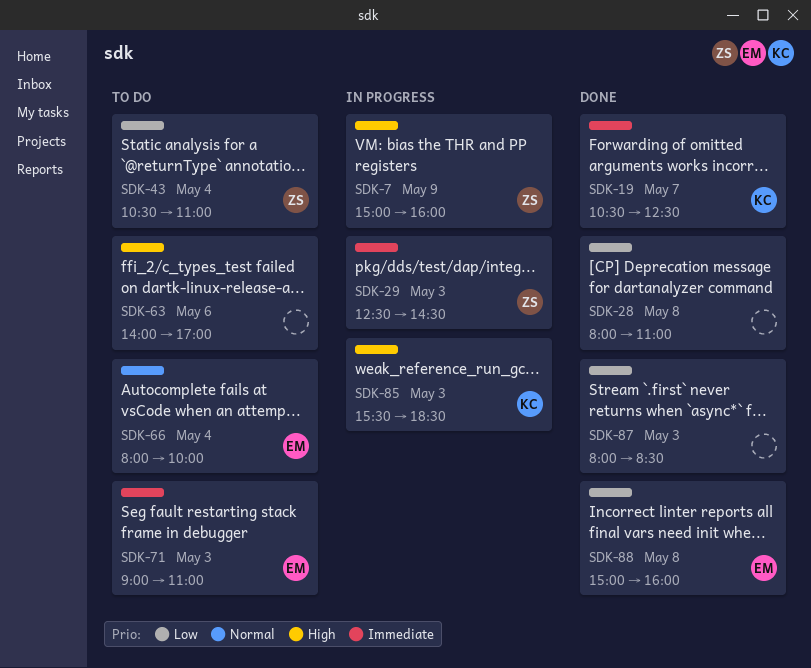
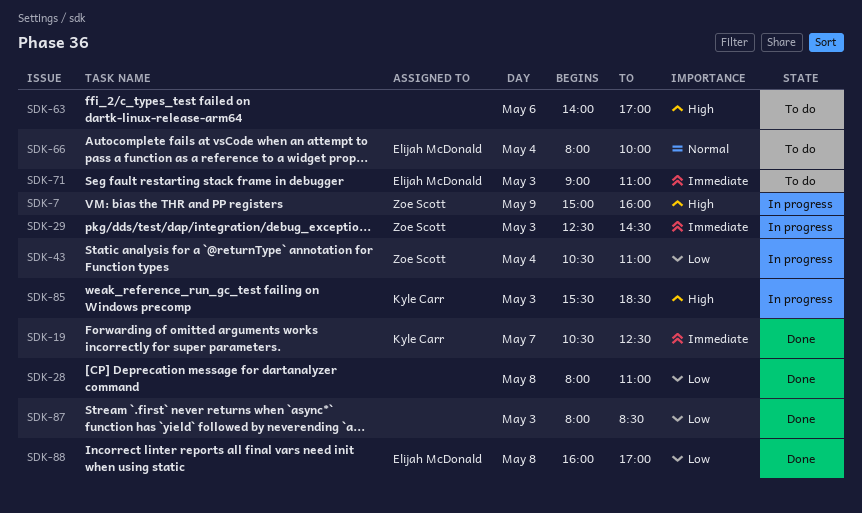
SDK-43, status: To do -> In progress
SDK-88, begins: 15:00 -> 16:00
SDK-88, ends: 16:00 -> 17:00

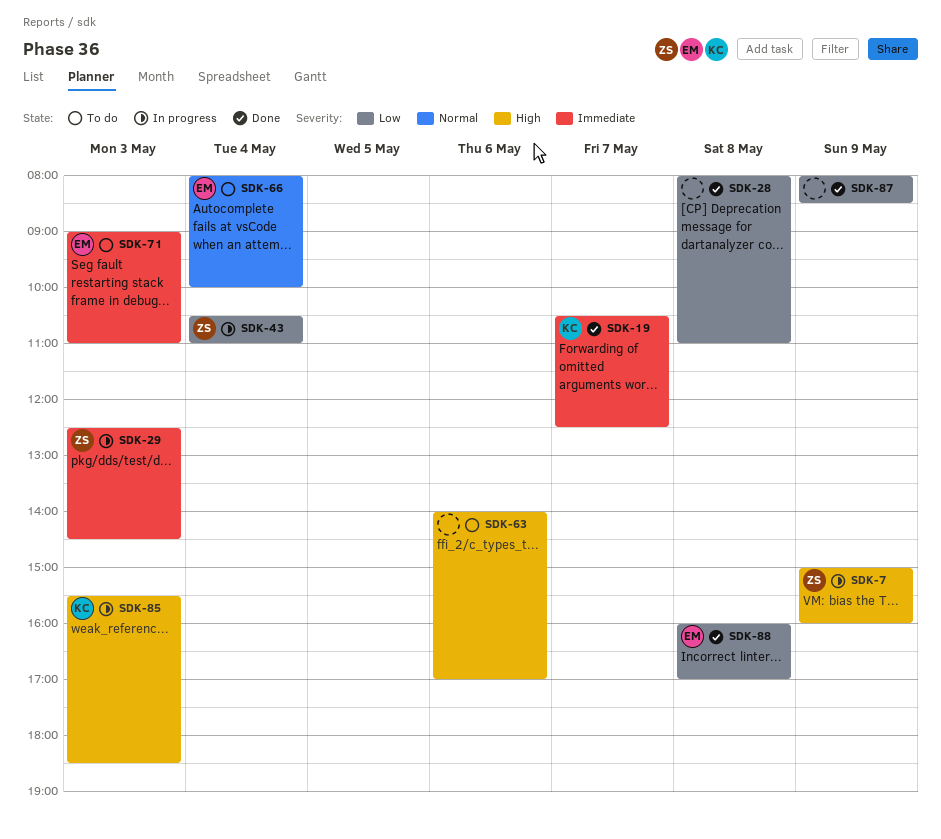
SDK-87, day: May 3 -> May 9

